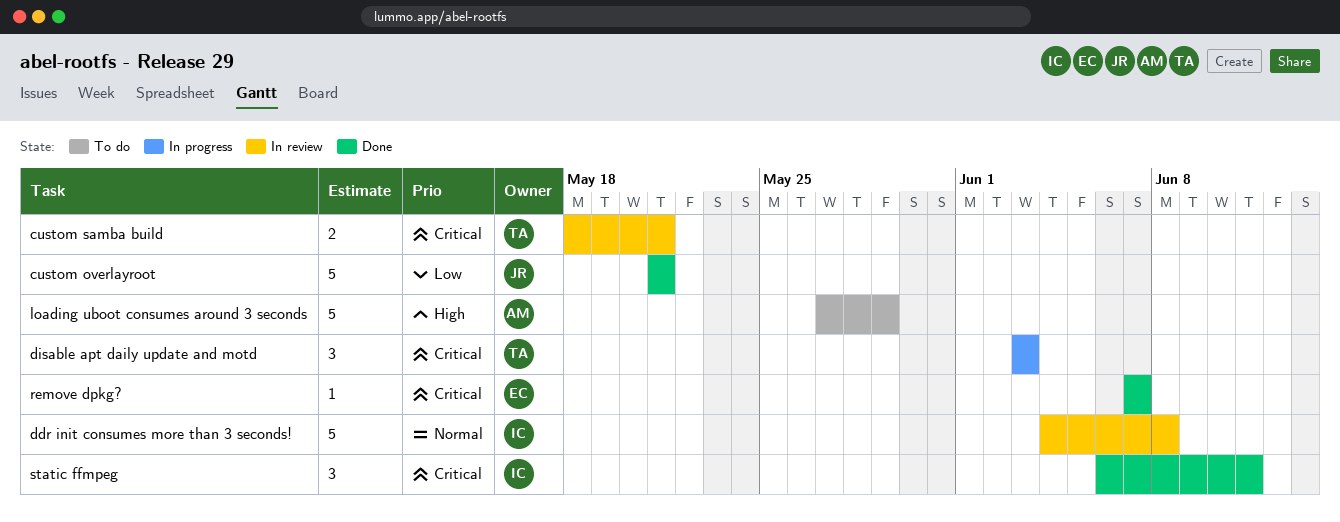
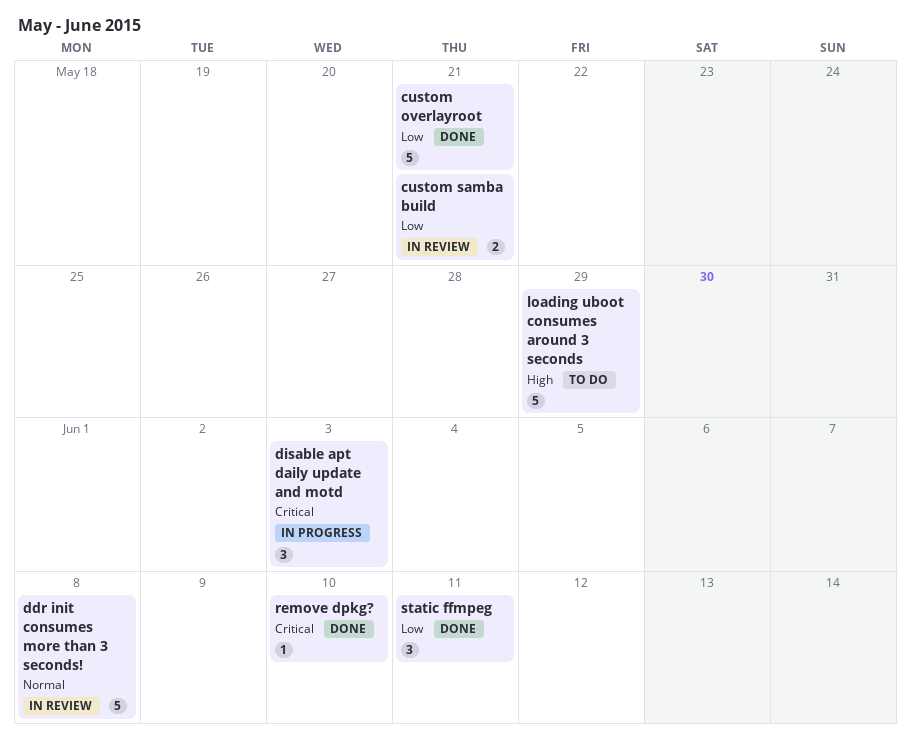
custom samba build, priority: Critical -> Low
remove dpkg?, due: Jun 7 -> Jun 10
static ffmpeg, priority: Critical -> Low

